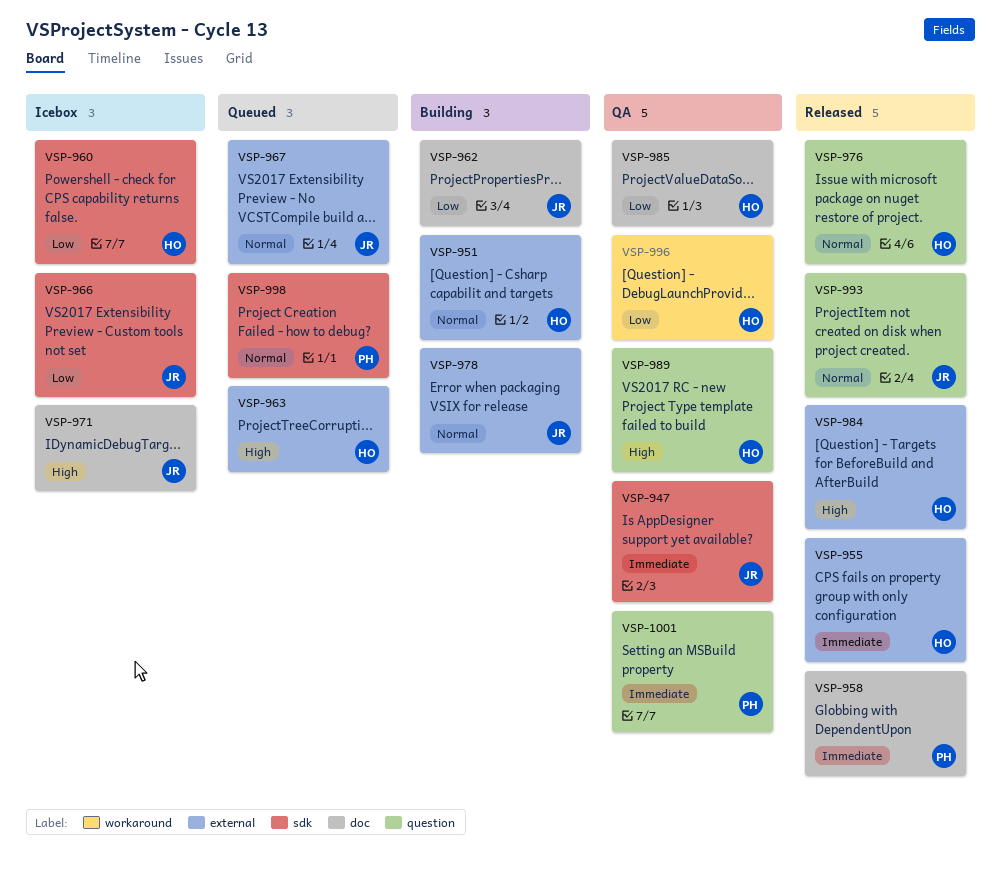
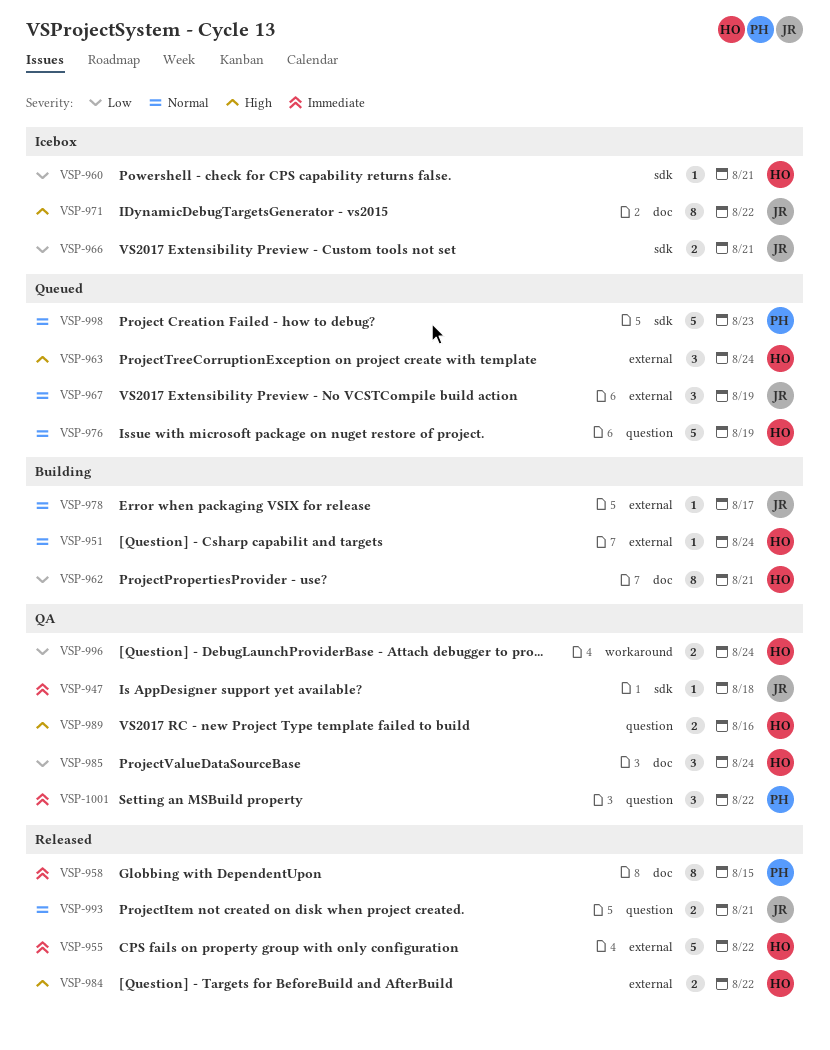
VSP-962, owner: JR -> HO
VSP-976, status: Released -> Queued

